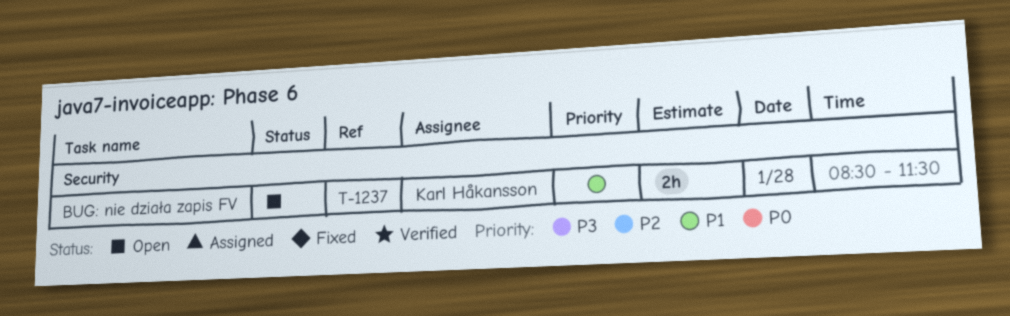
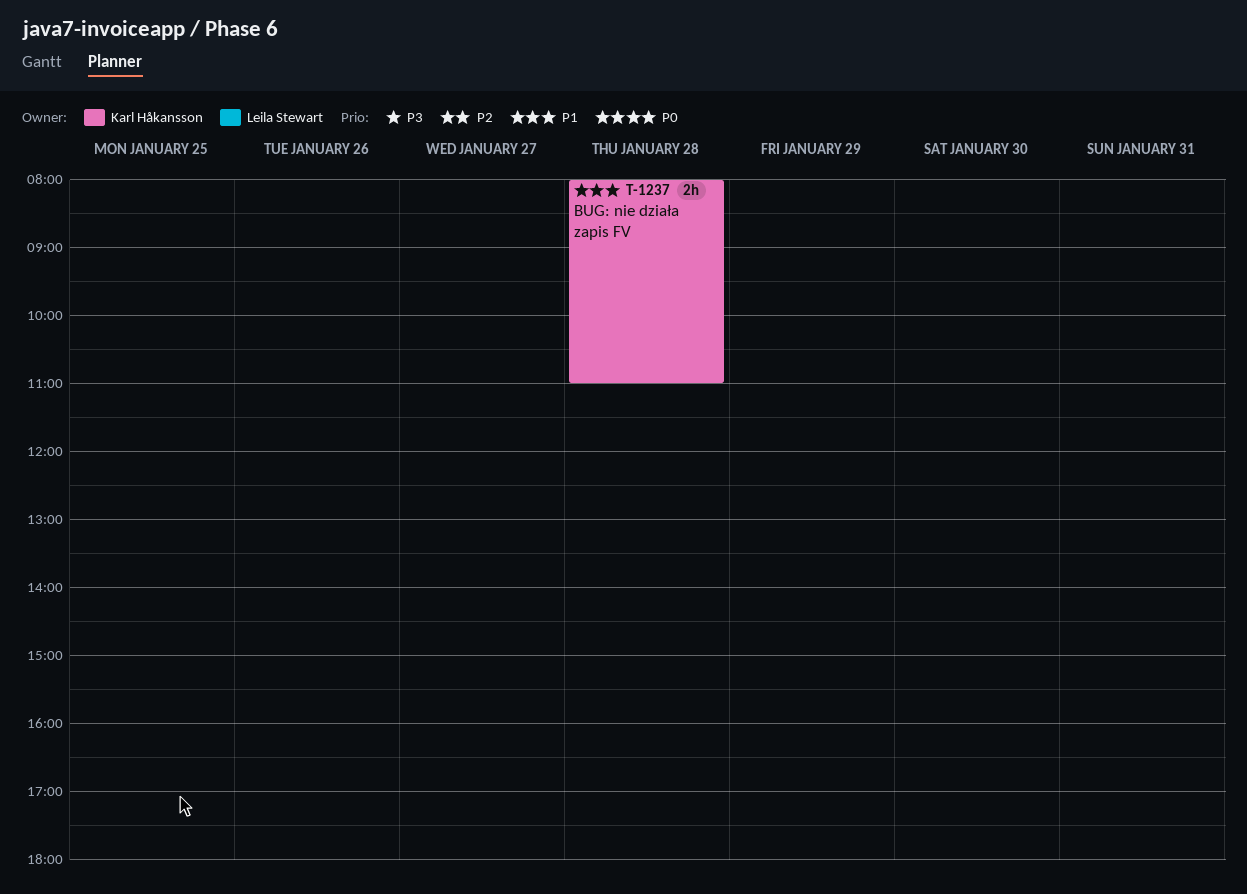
T-1237, begins: 08:30 -> 08:00
T-1237, ends: 11:30 -> 11:00

